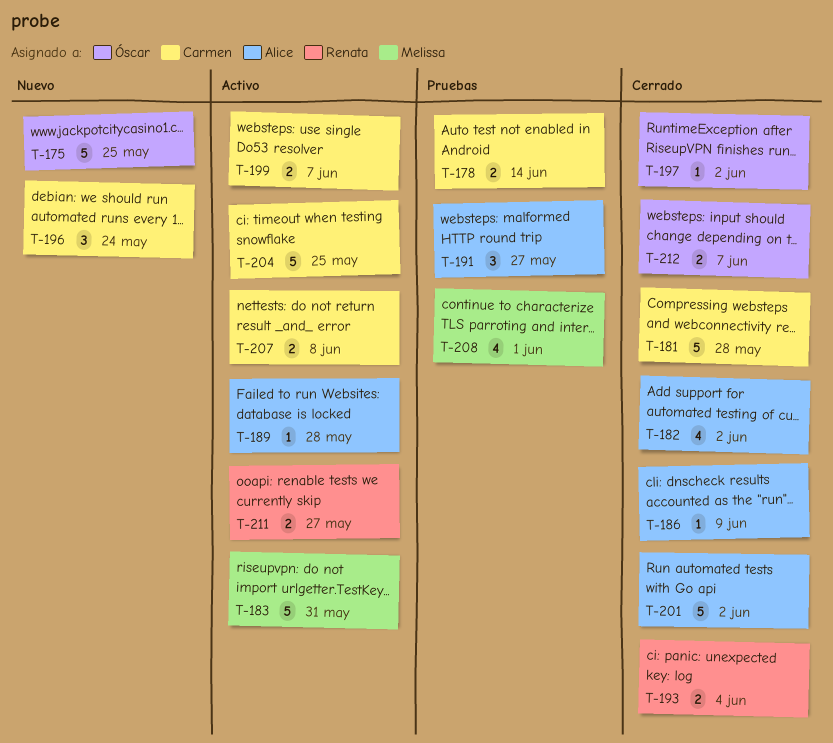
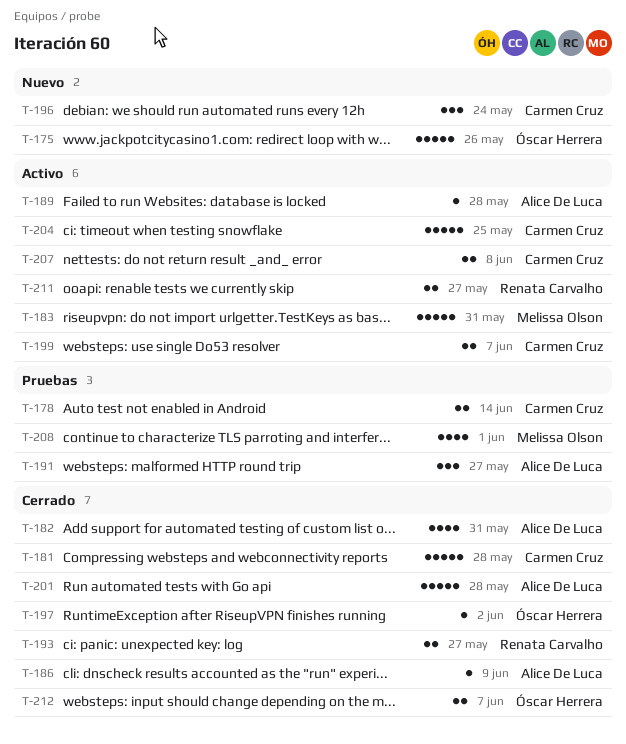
T-175, due: May 25 -> May 26
T-182, due: Jun 2 -> May 31
T-193, due: Jun 4 -> May 27
T-201, due: Jun 2 -> May 28

